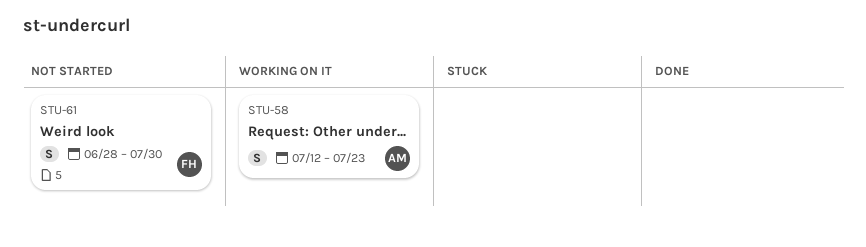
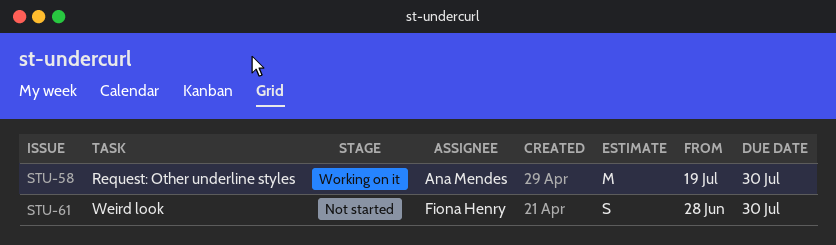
STU-58, estimate: S -> M
STU-58, start: Jul 12 -> Jul 19
STU-58, due: Jul 23 -> Jul 30

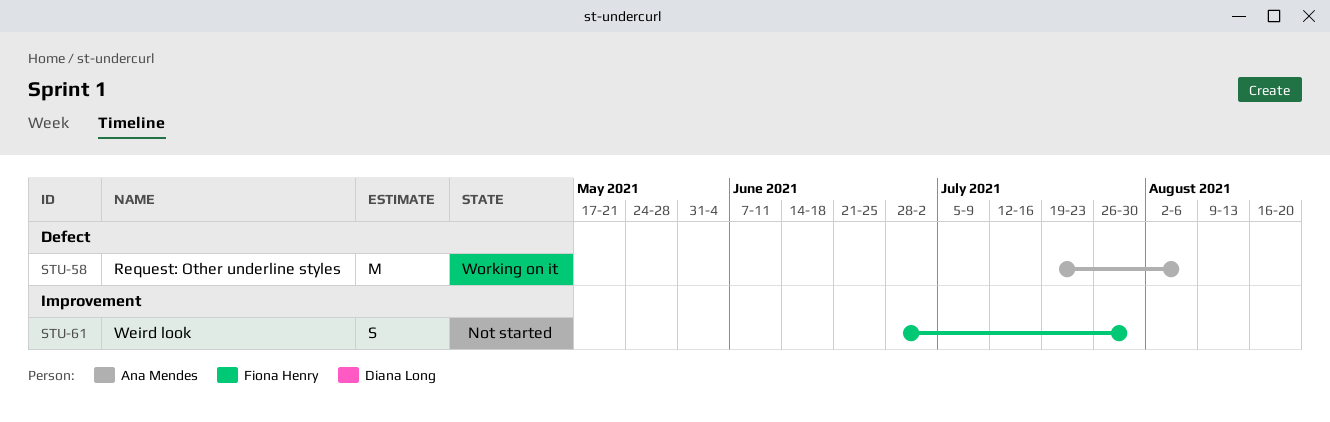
STU-58, due: Jul 30 -> Aug 6

